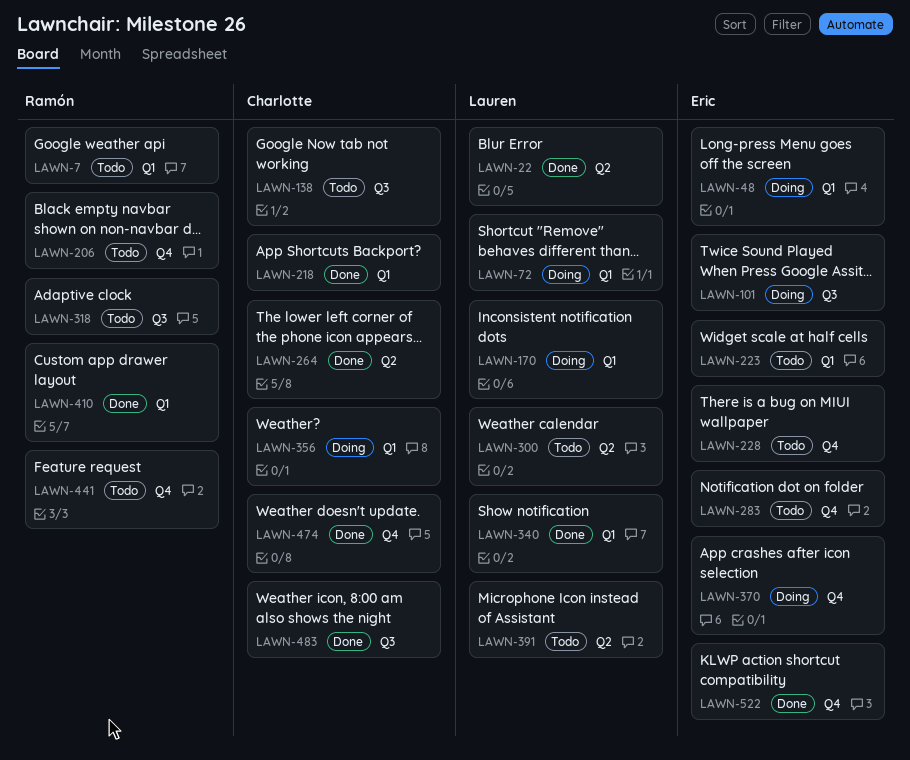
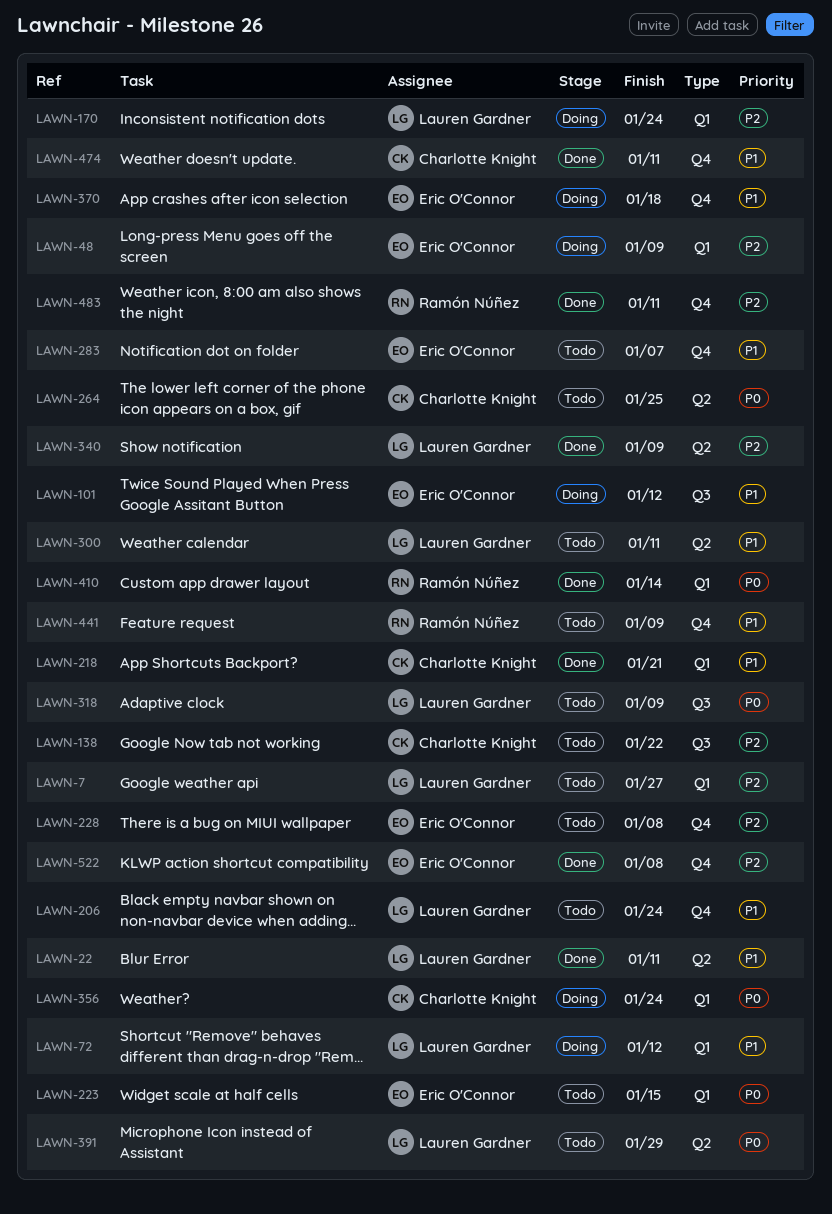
LAWN-7, owner: Ramón Núñez -> Lauren Gardner
LAWN-206, owner: Ramón Núñez -> Lauren Gardner
LAWN-264, status: Done -> Todo
LAWN-318, owner: Ramón Núñez -> Lauren Gardner
LAWN-340, label: Q1 -> Q2
LAWN-483, owner: Charlotte Knight -> Ramón Núñez
LAWN-483, label: Q3 -> Q4

